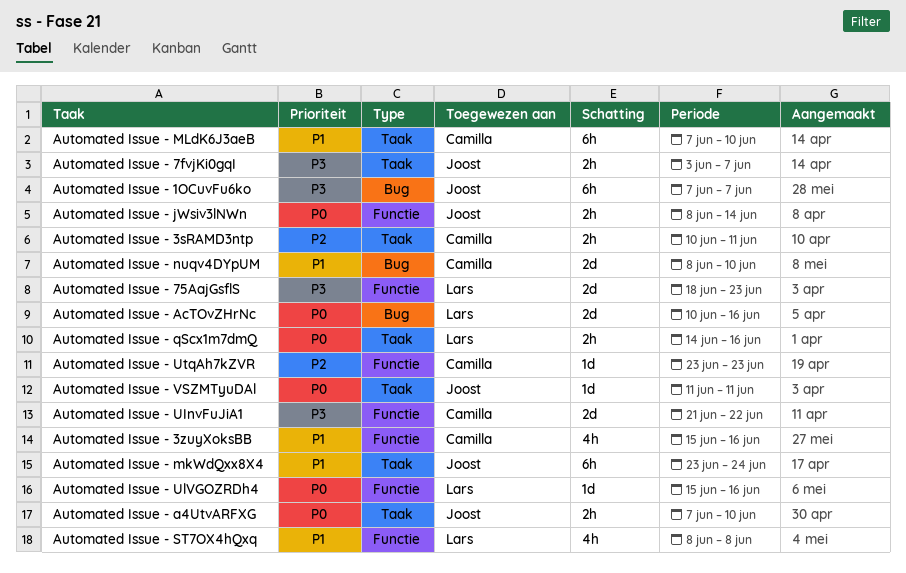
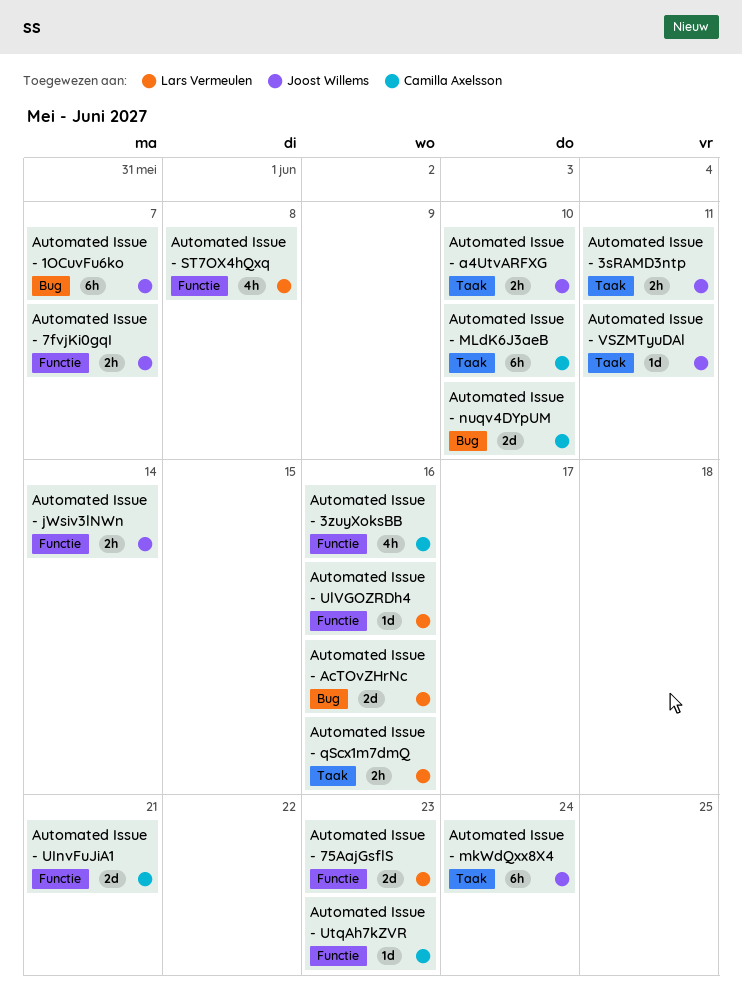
Automated Issue - 3sRAMD3ntp, owner: Camilla Axelsson -> Joost Willems
Automated Issue - 7fvjKi0gqI, label: Taak -> Functie
Automated Issue - UInvFuJiA1, due: Jun 22 -> Jun 21

